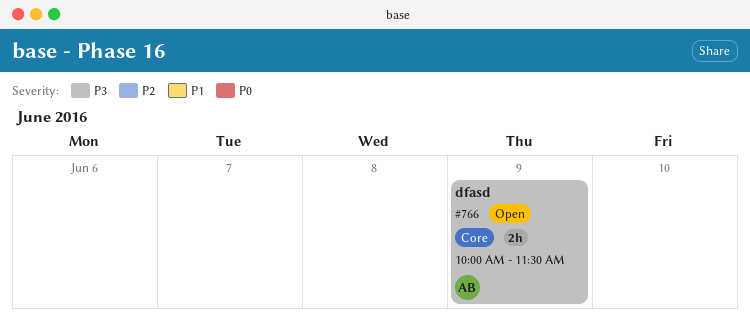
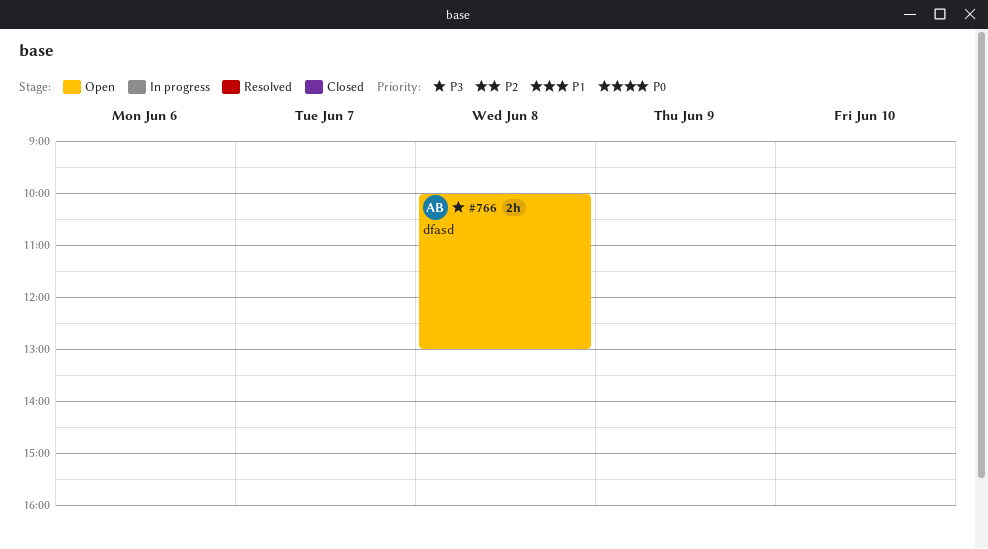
#766, day: Jun 9 -> Jun 8
#766, ends: 11:30 -> 13:00

